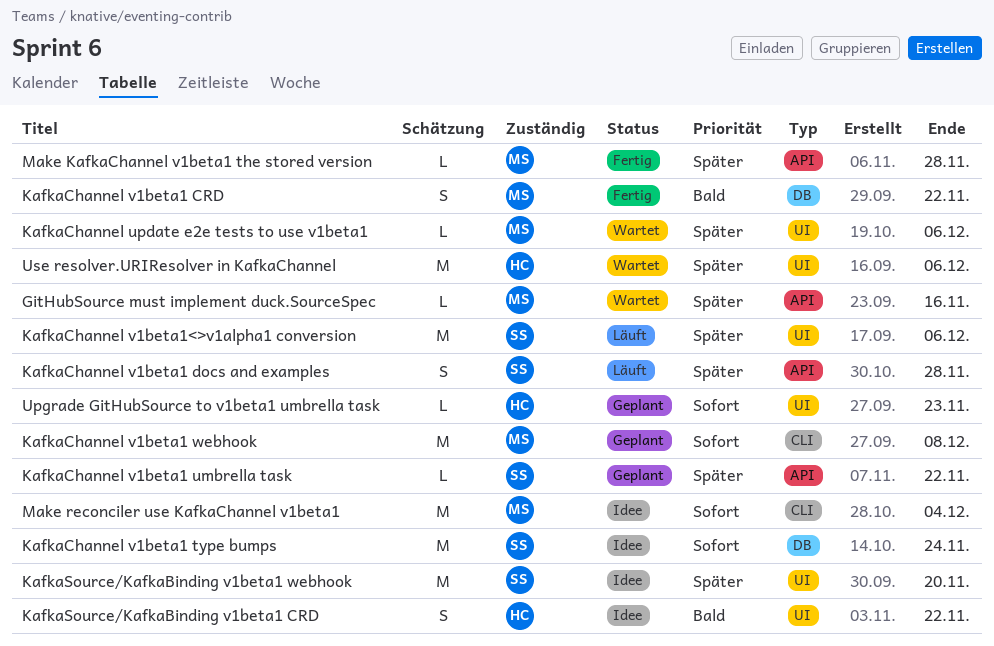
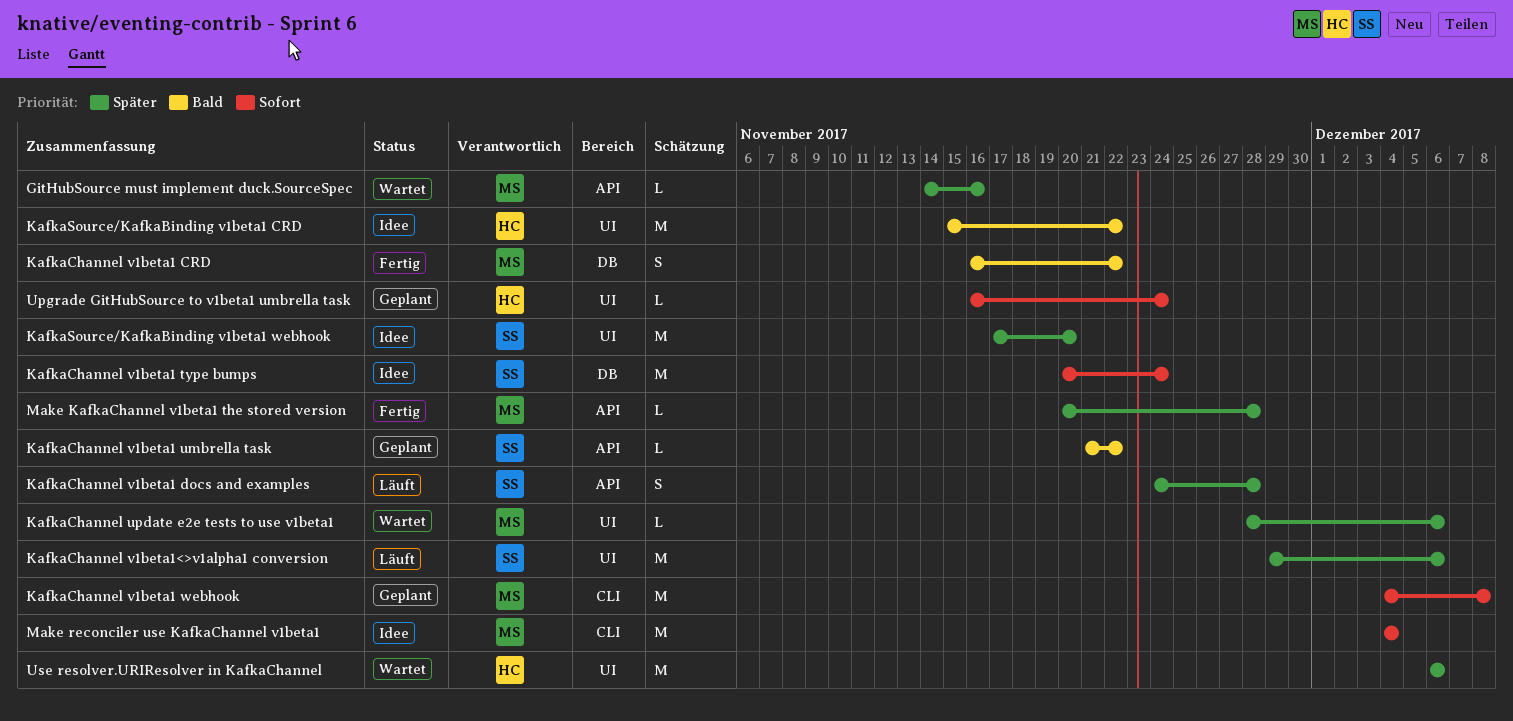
KafkaChannel v1beta1 umbrella task, priority: Später -> Bald
KafkaSource/KafkaBinding v1beta1 CRD, estimate: S -> M
Upgrade GitHubSource to v1beta1 umbrella task, due: Nov 23 -> Nov 24

